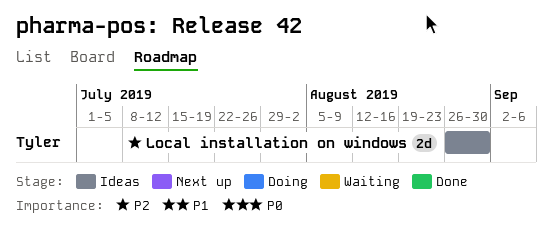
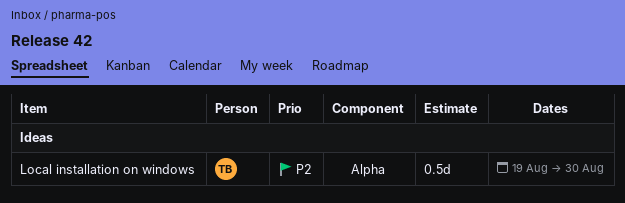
Local installation on windows, estimate: 2d -> 0.5d
Local installation on windows, start: Aug 26 -> Aug 19

